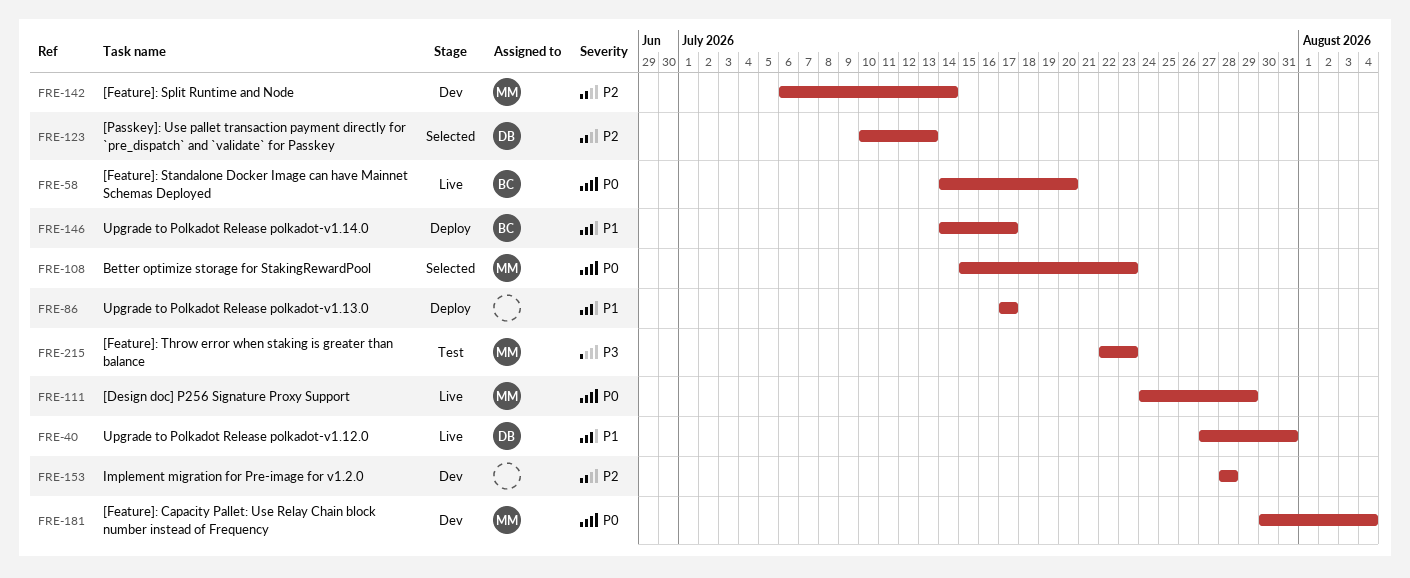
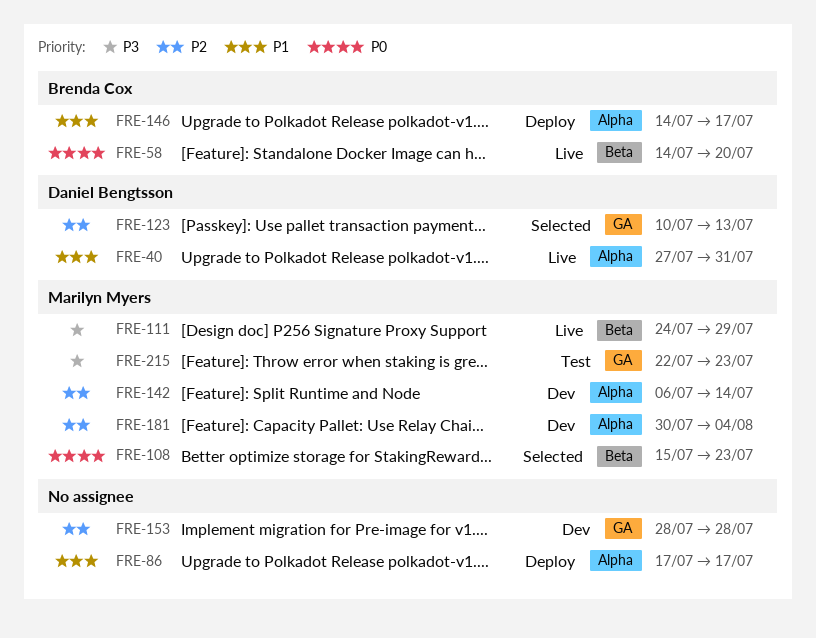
FRE-111, priority: P0 -> P3
FRE-181, priority: P0 -> P2

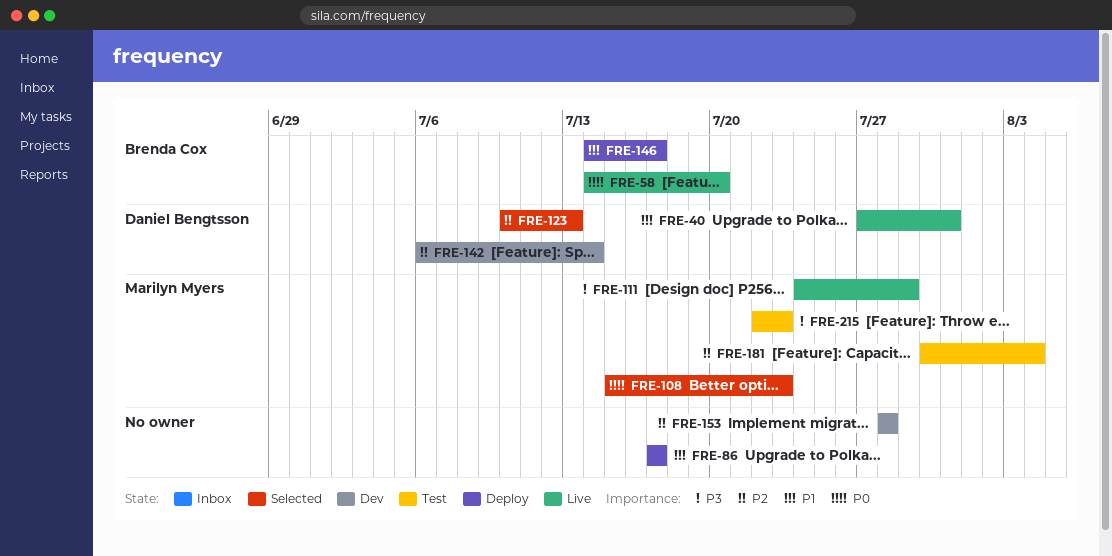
FRE-142, owner: Marilyn Myers -> Daniel Bengtsson
FRE-181, status: Dev -> Test

